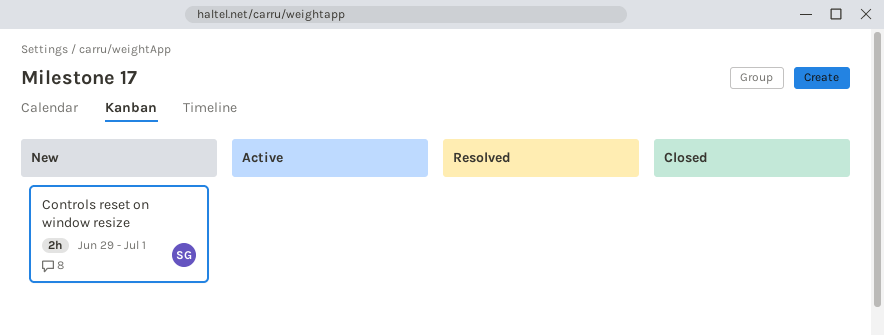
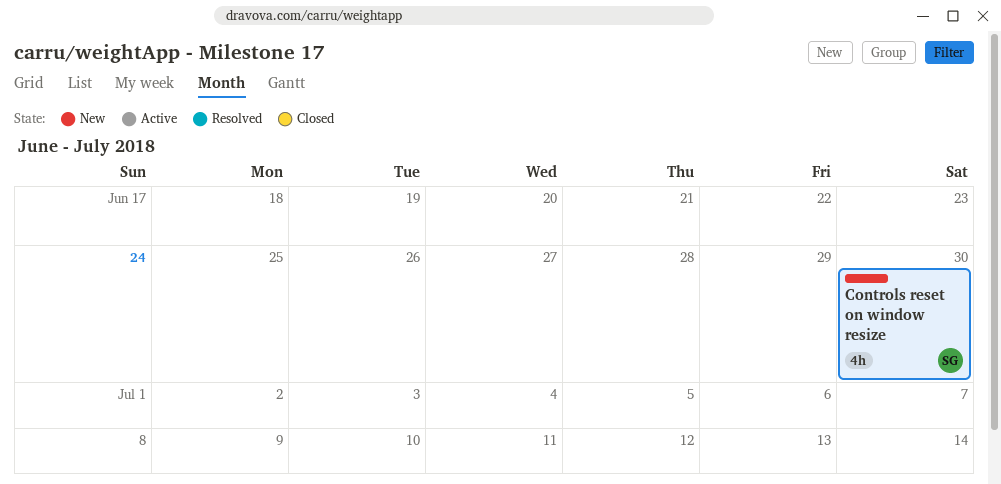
Controls reset on window resize, estimate: 2h -> 4h
Controls reset on window resize, due: Jul 1 -> Jun 30

